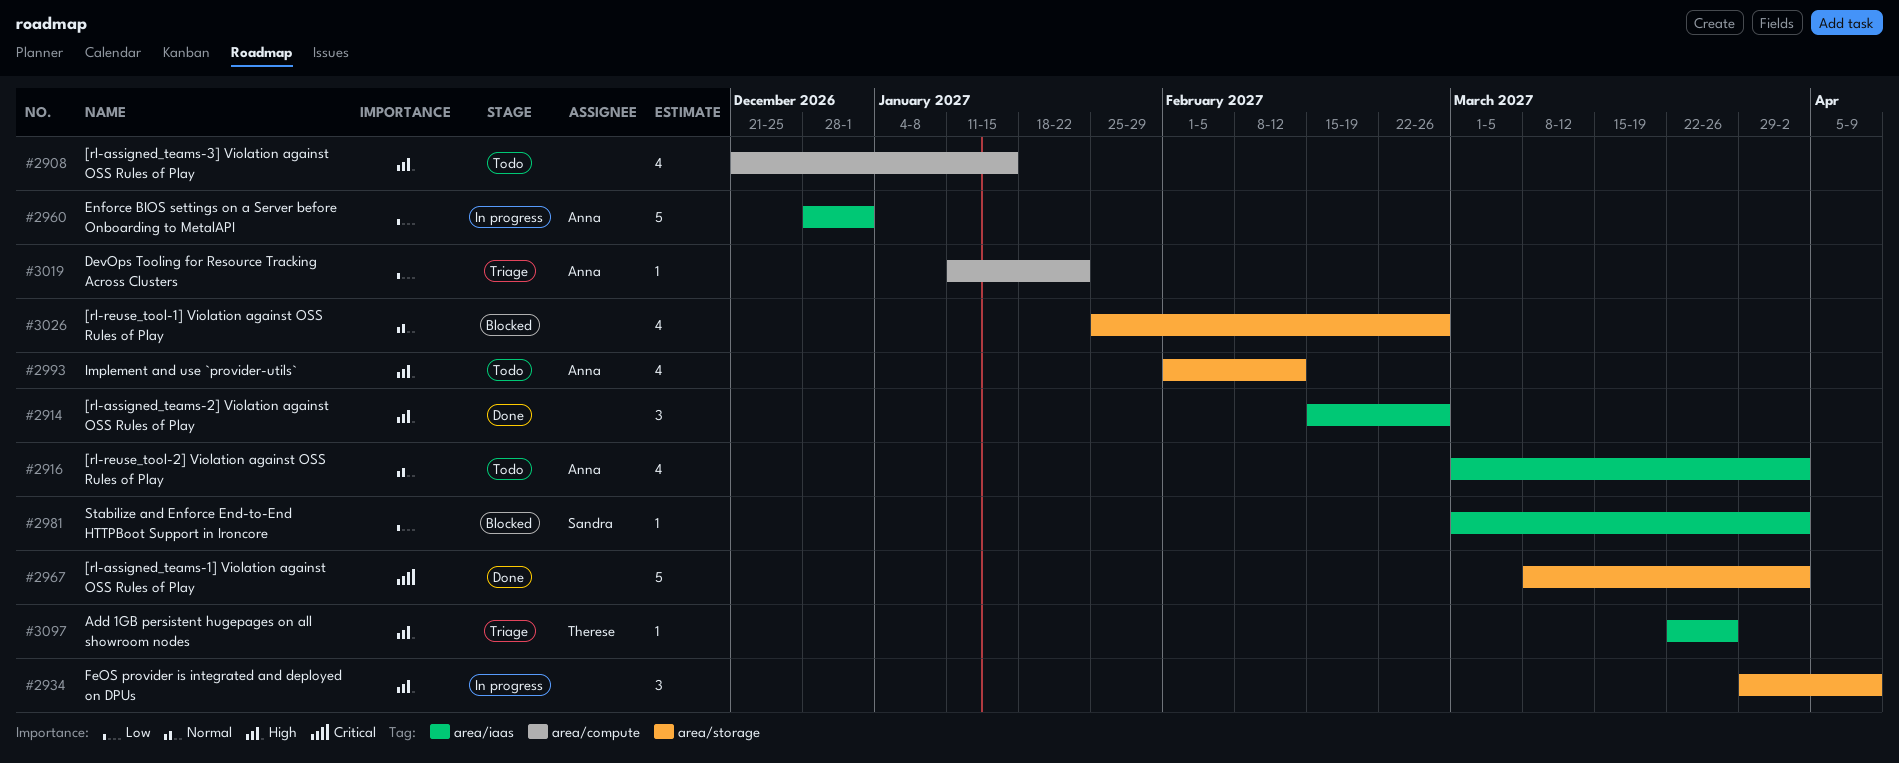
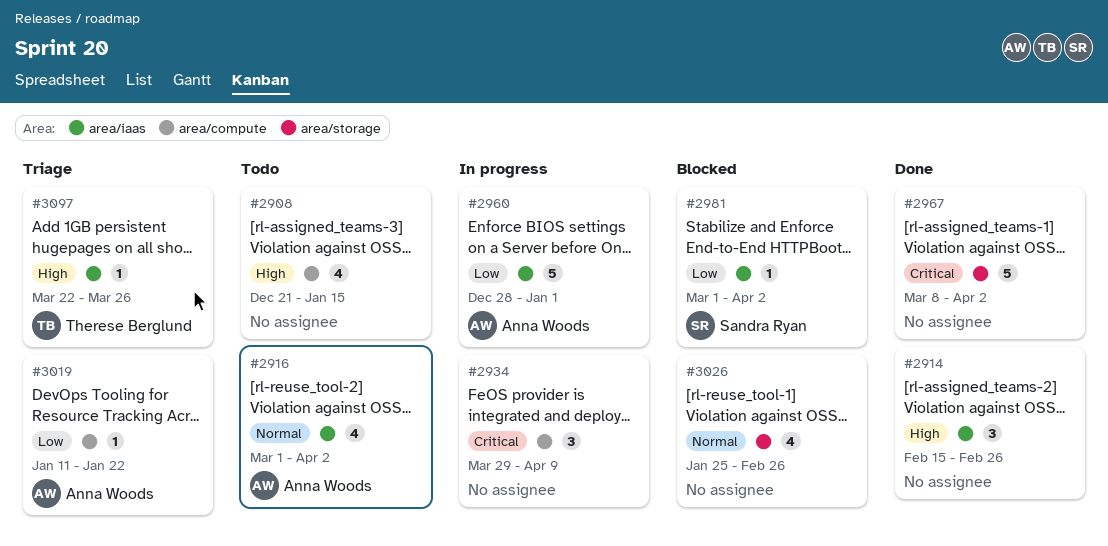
#2934, priority: High -> Critical
#2934, label: area/storage -> area/compute
#2993: present -> none

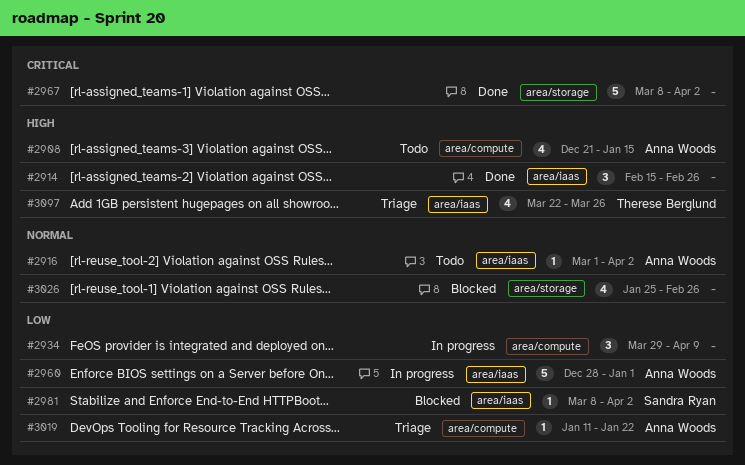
#2908, owner: none -> Anna Woods
#2916, estimate: 4 -> 1
#2934, priority: Critical -> Low
#2981, start: Mar 1 -> Mar 8
#3097, estimate: 1 -> 4

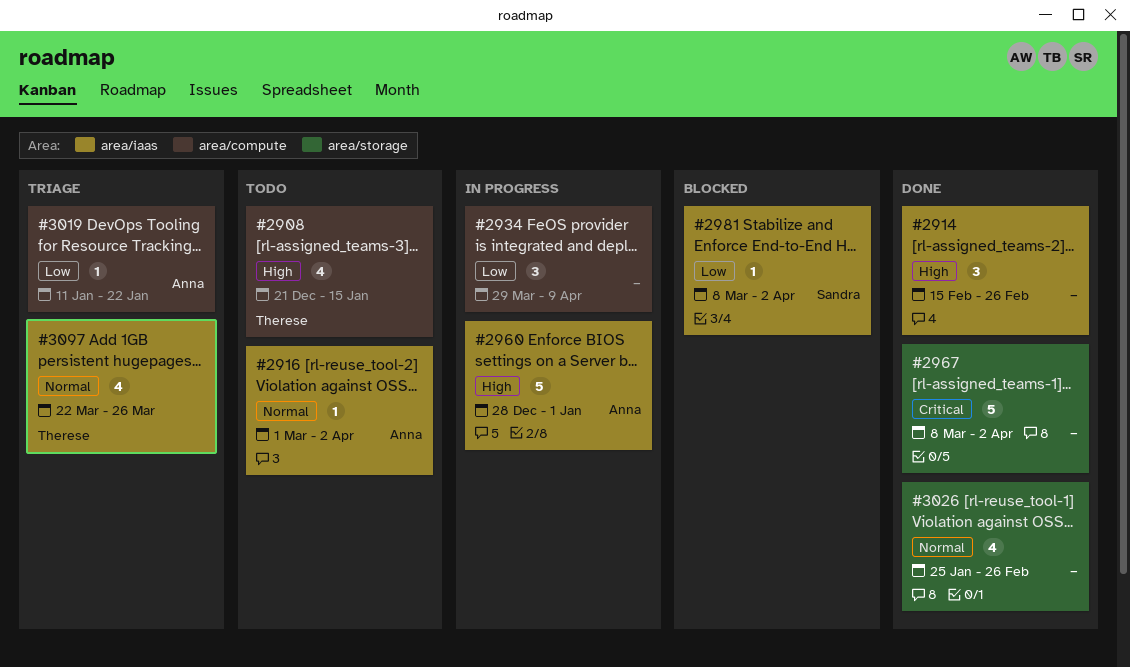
#2908, owner: Anna Woods -> Therese Berglund
#2960, priority: Low -> High
#3026, status: Blocked -> Done
#3097, priority: High -> Normal

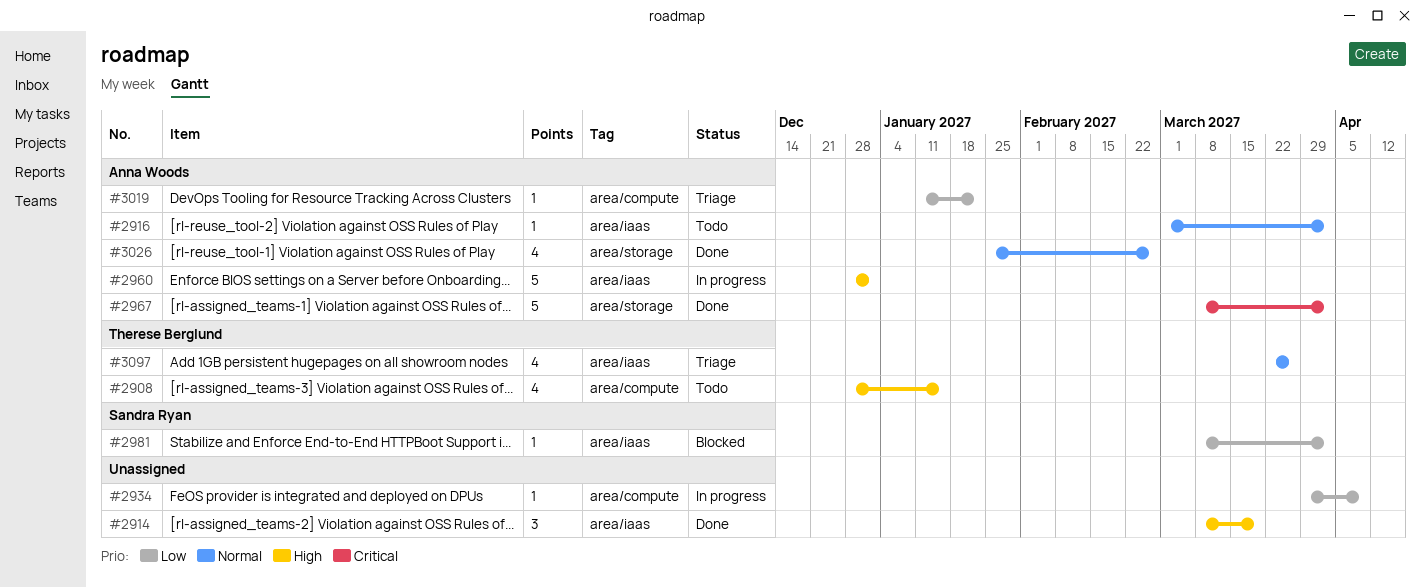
#2908, start: Dec 21 -> Dec 28
#2914, start: Feb 15 -> Mar 8
#2914, due: Feb 26 -> Mar 19
#2934, estimate: 3 -> 1
#2967, owner: none -> Anna Woods
#3026, owner: none -> Anna Woods

